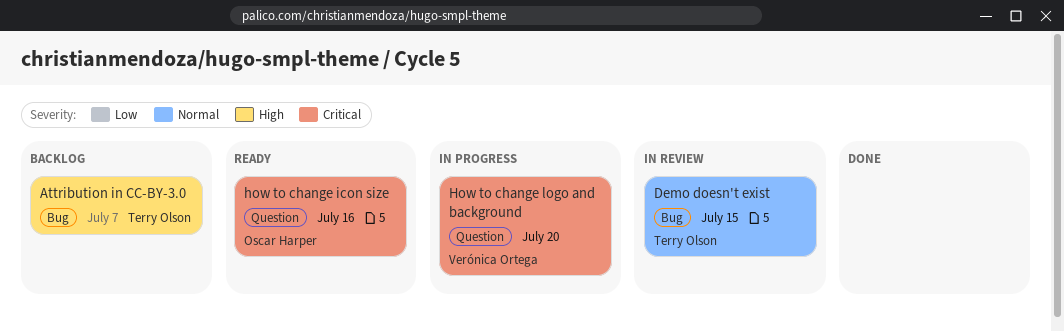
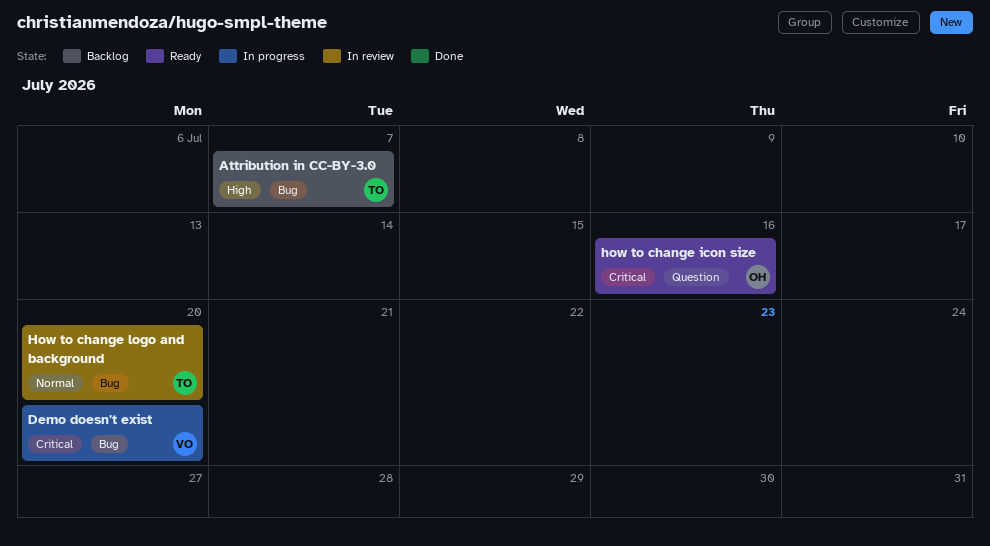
Demo doesn't exist, status: In review -> In progress
Demo doesn't exist, owner: Terry Olson -> Verónica Ortega
Demo doesn't exist, priority: Normal -> Critical
Demo doesn't exist, due: Jul 15 -> Jul 20
How to change logo and background, status: In progress -> In review
How to change logo and background, owner: Verónica Ortega -> Terry Olson
How to change logo and background, priority: Critical -> Normal
How to change logo and background, label: Question -> Bug

